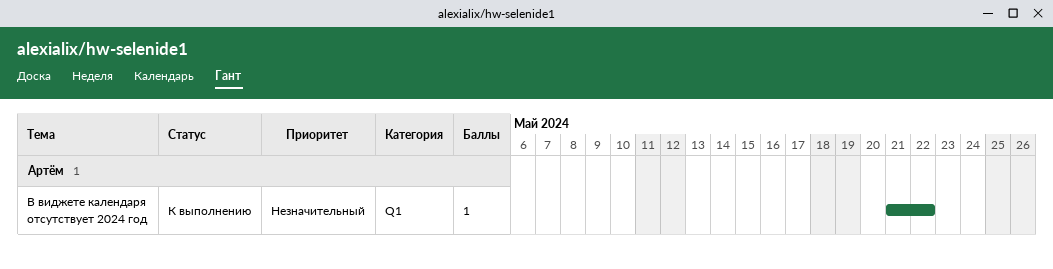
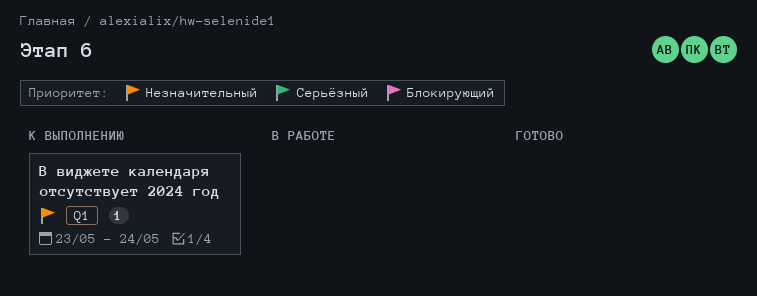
В виджете календаря отсутствует 2024 год, start: May 21 -> May 23
В виджете календаря отсутствует 2024 год, due: May 22 -> May 24

